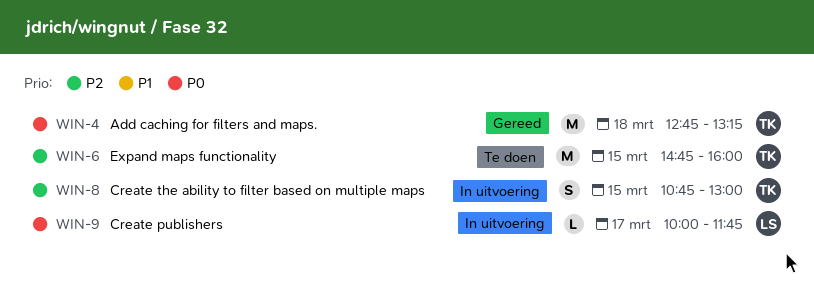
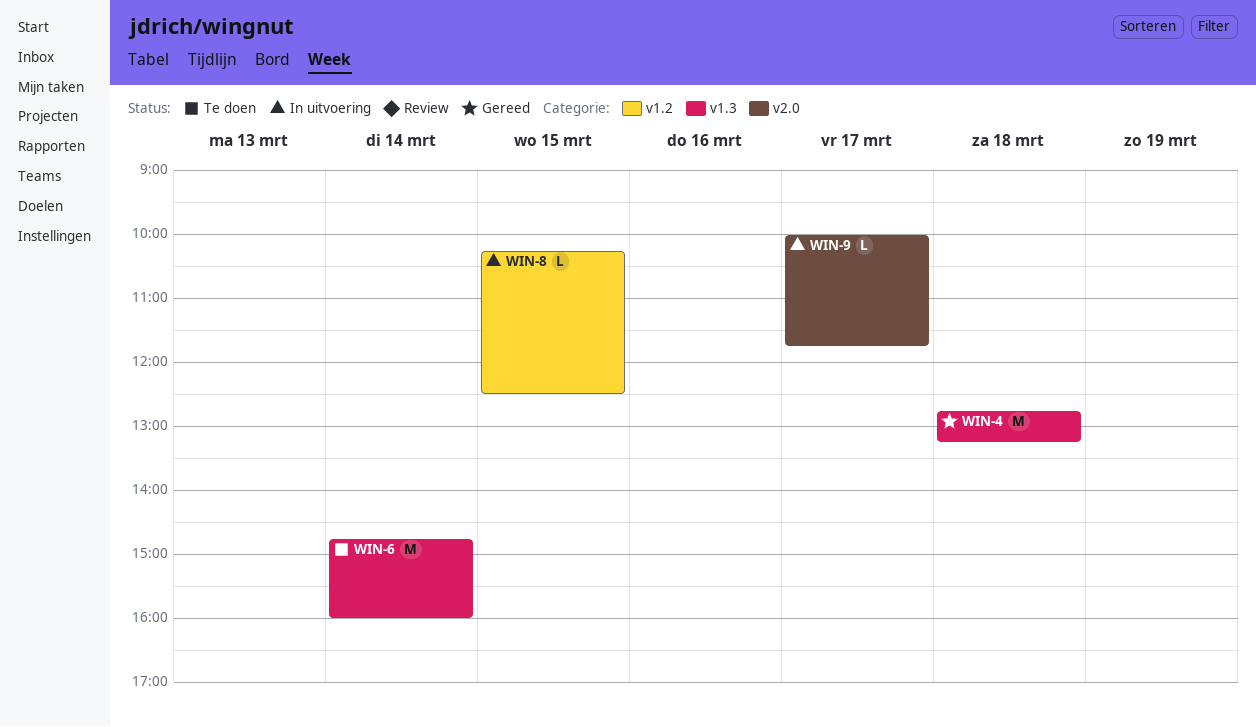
WIN-6, day: Mar 15 -> Mar 14
WIN-8, estimate: S -> L
WIN-8, begins: 10:45 -> 10:15
WIN-8, ends: 13:00 -> 12:30

